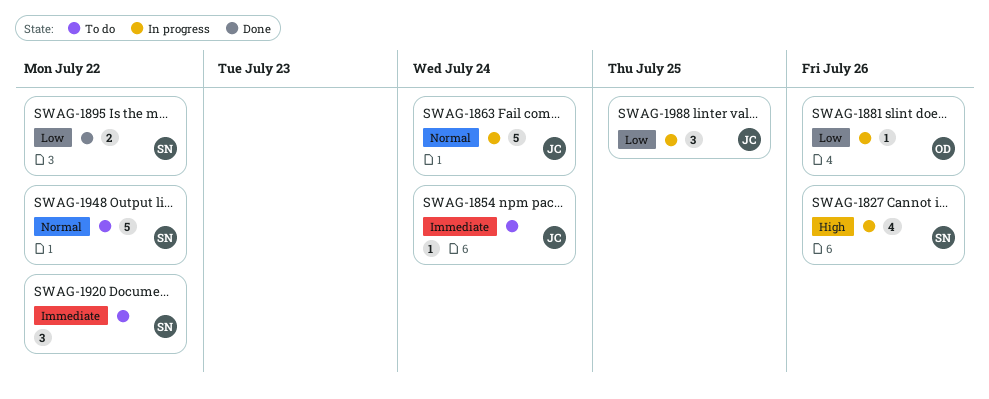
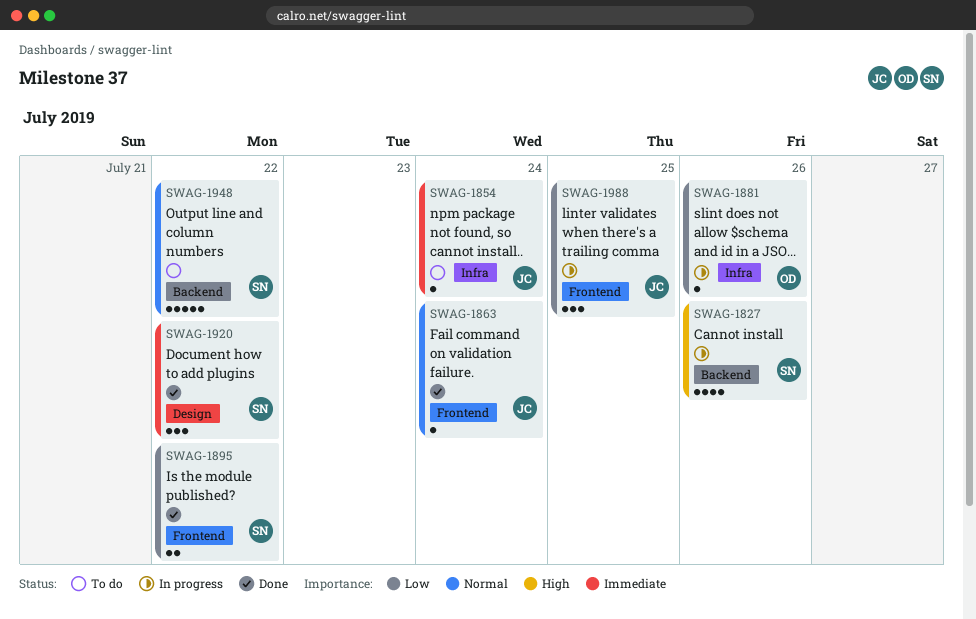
SWAG-1863, status: In progress -> Done
SWAG-1863, estimate: 5 -> 1
SWAG-1920, status: To do -> Done

